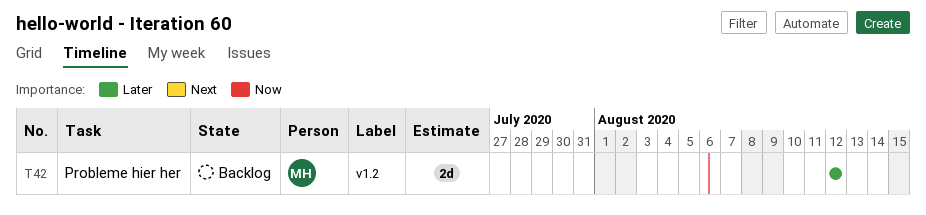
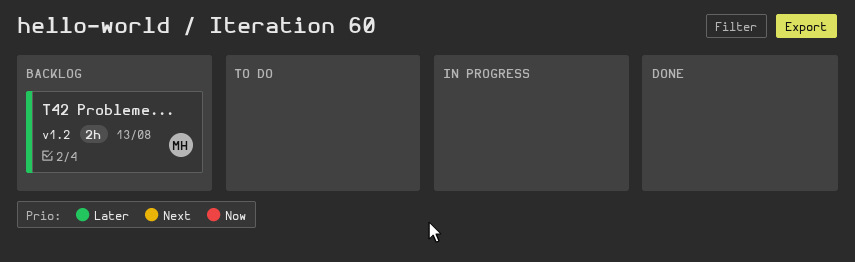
T42, estimate: 2d -> 2h
T42, due: Aug 12 -> Aug 13

